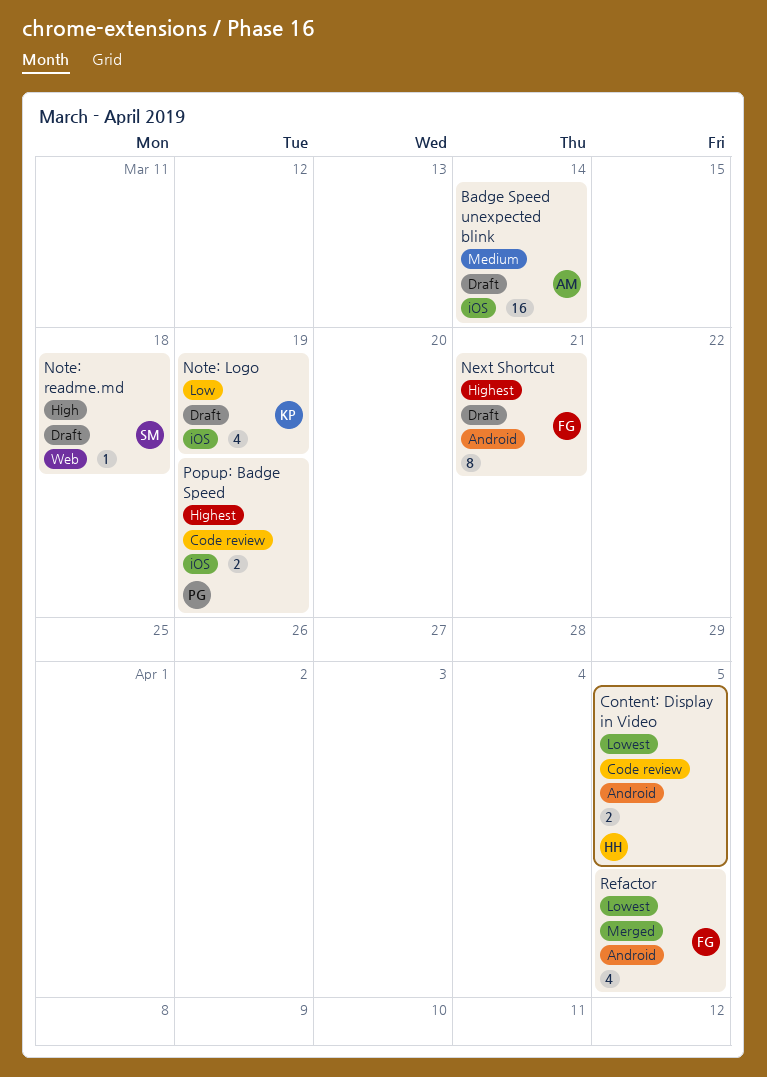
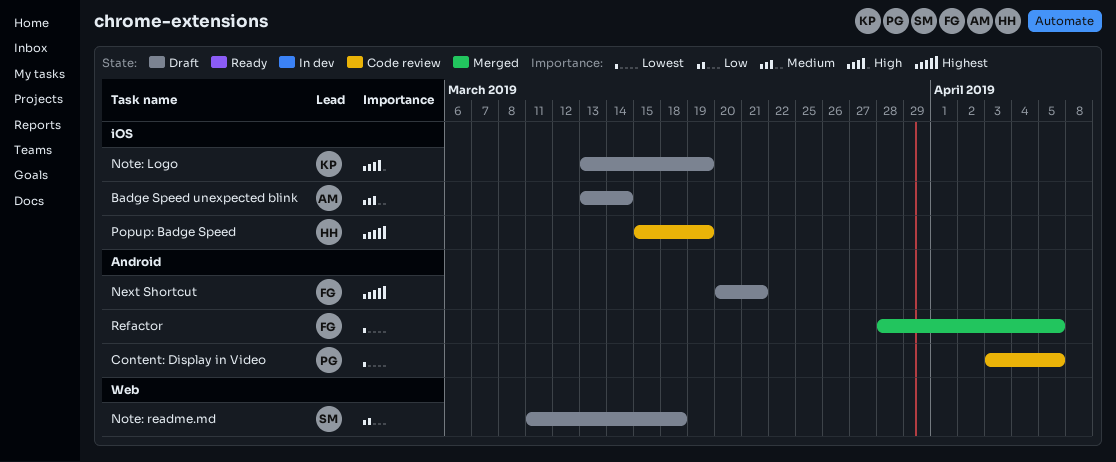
Content: Display in Video, owner: HH -> PG
Note: Logo, priority: Low -> High
Note: readme.md, priority: High -> Low
Popup: Badge Speed, owner: PG -> HH

